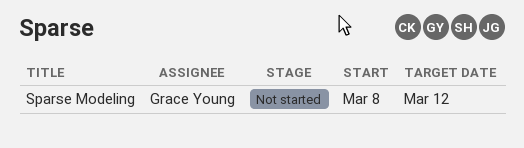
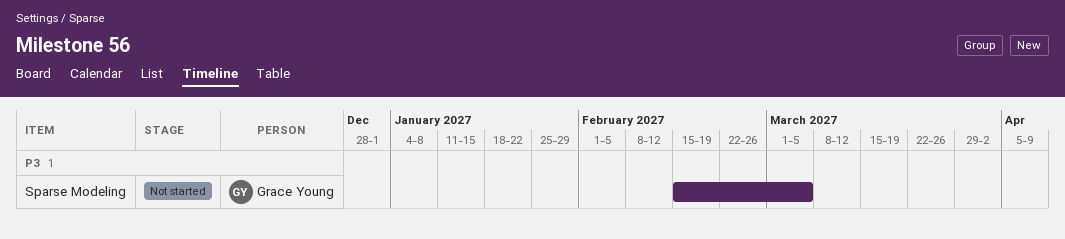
Sparse Modeling, start: Mar 8 -> Feb 15
Sparse Modeling, due: Mar 12 -> Mar 5

